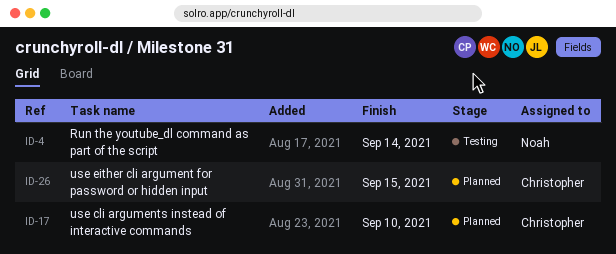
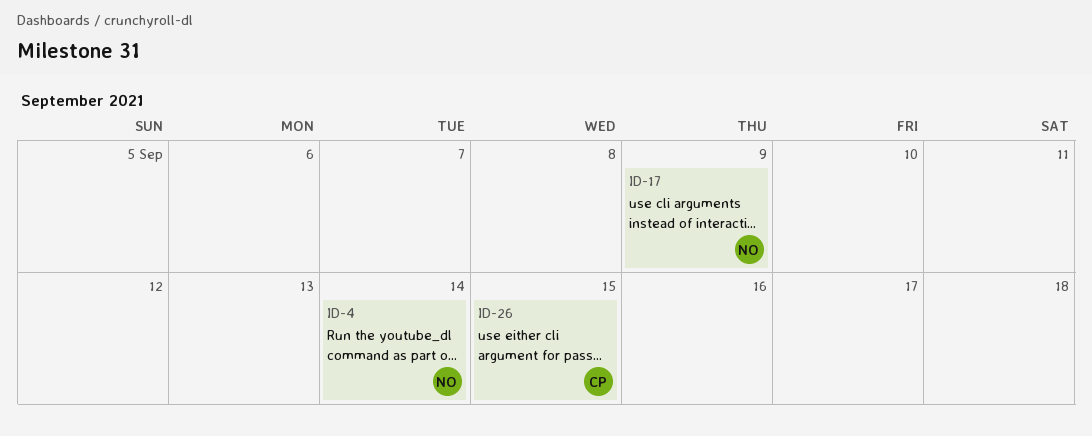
ID-17, owner: Christopher -> Noah
ID-17, due: Sep 10 -> Sep 9

